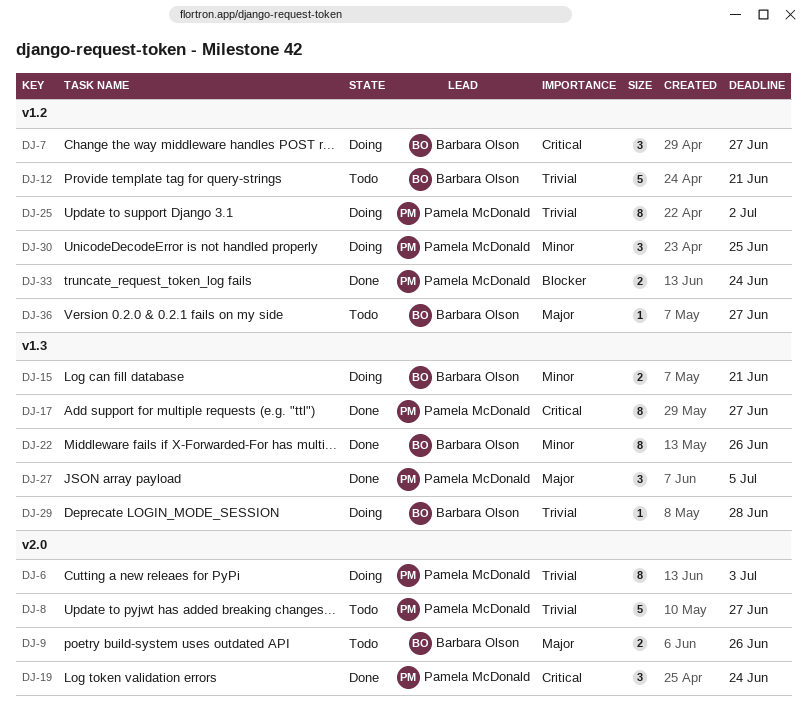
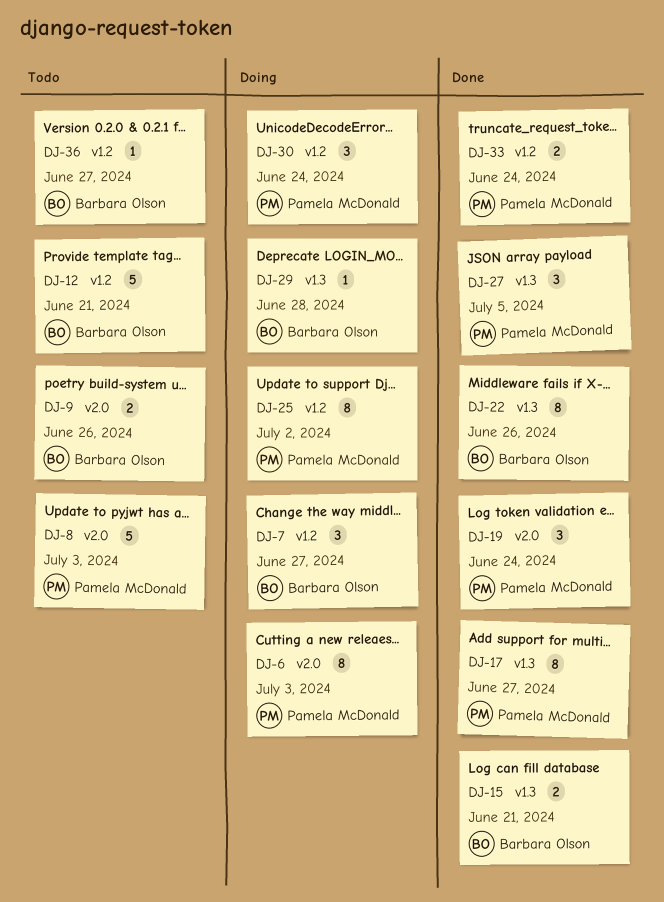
DJ-8, due: Jun 27 -> Jul 3
DJ-15, status: Doing -> Done
DJ-30, due: Jun 25 -> Jun 24

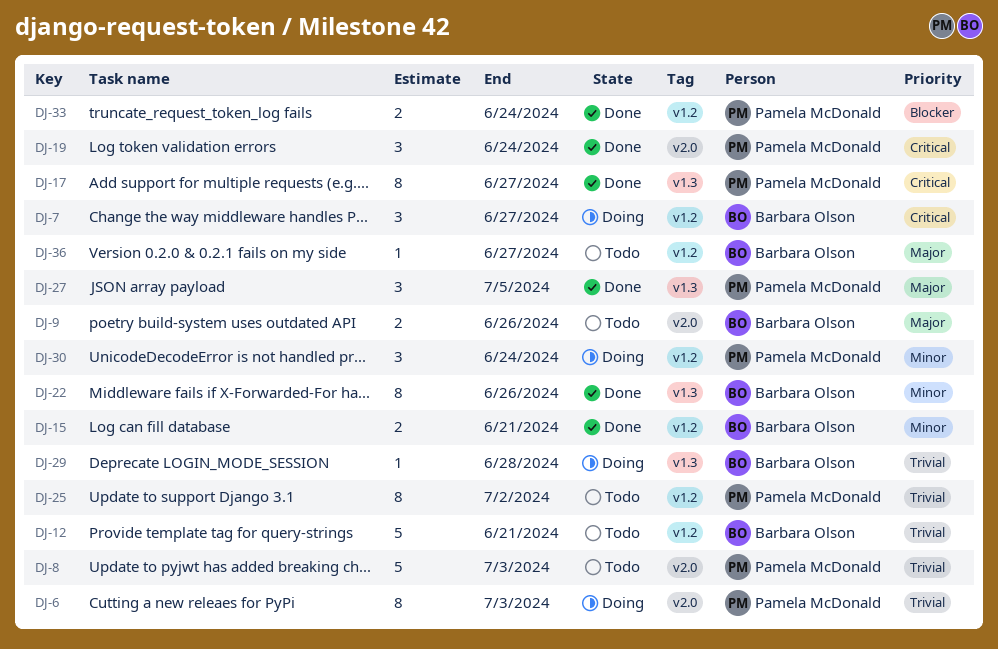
DJ-15, label: v1.3 -> v1.2
DJ-25, status: Doing -> Todo

